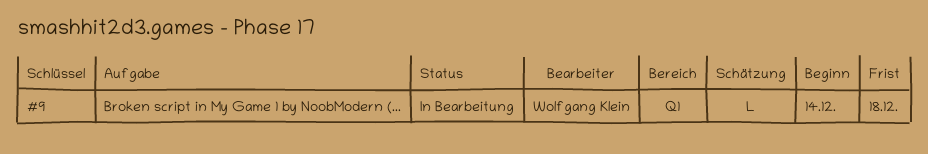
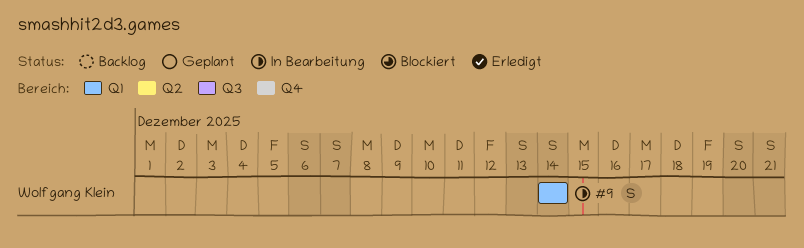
#9, estimate: L -> S
#9, due: Dec 18 -> Dec 14

